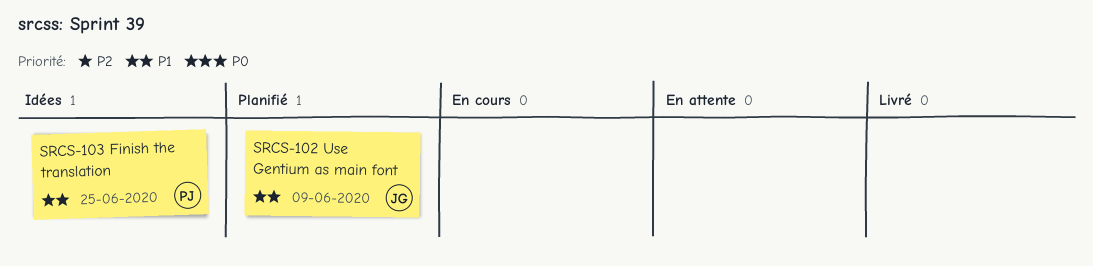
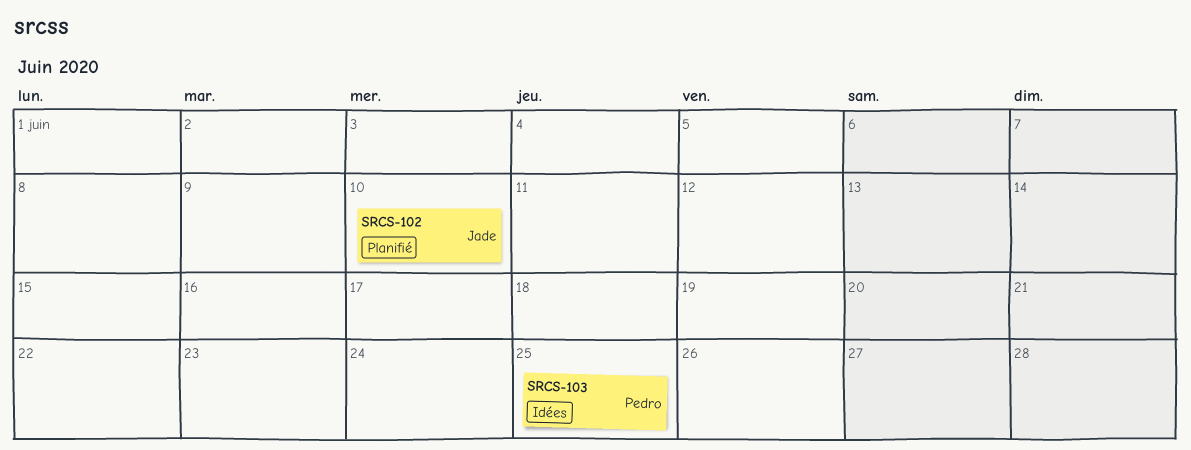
SRCS-102, due: Jun 9 -> Jun 10

